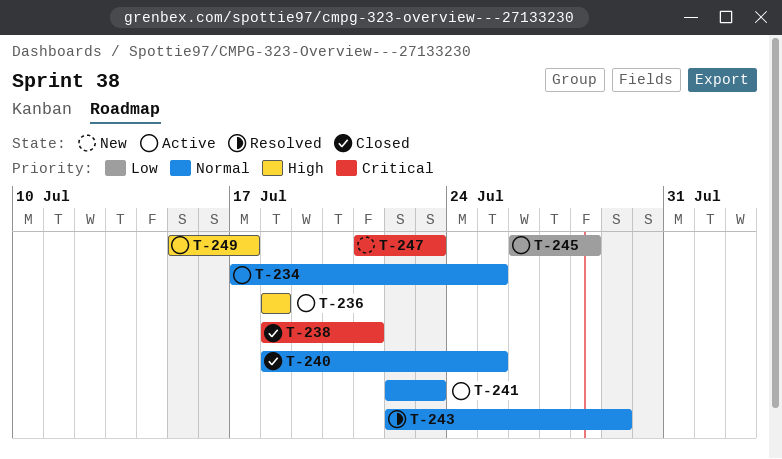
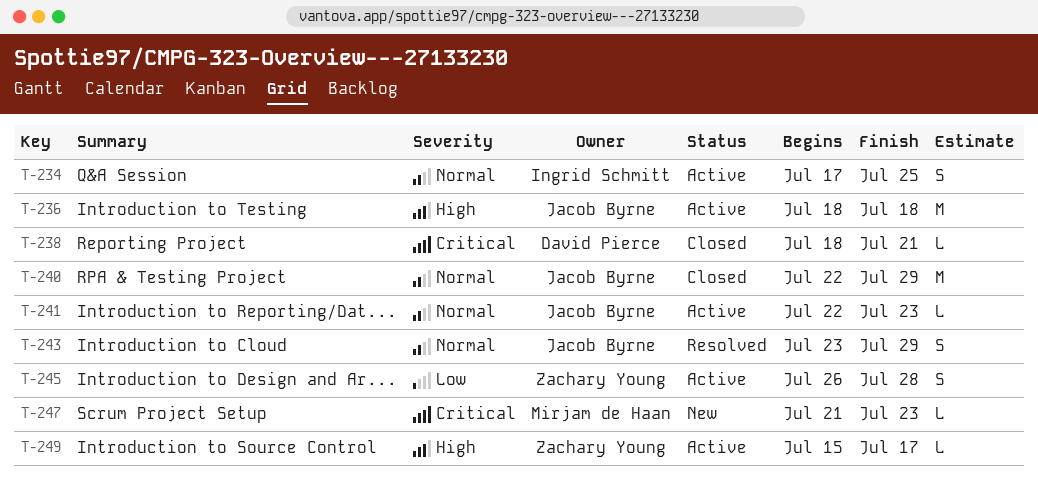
T-240, start: Jul 18 -> Jul 22
T-240, due: Jul 25 -> Jul 29
T-243, start: Jul 22 -> Jul 23

